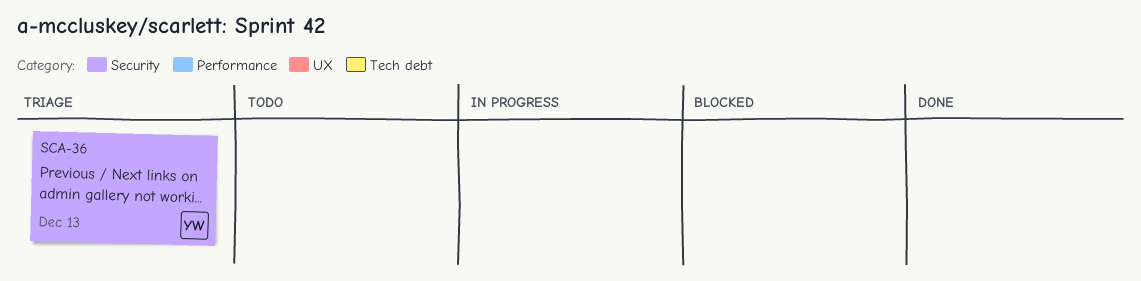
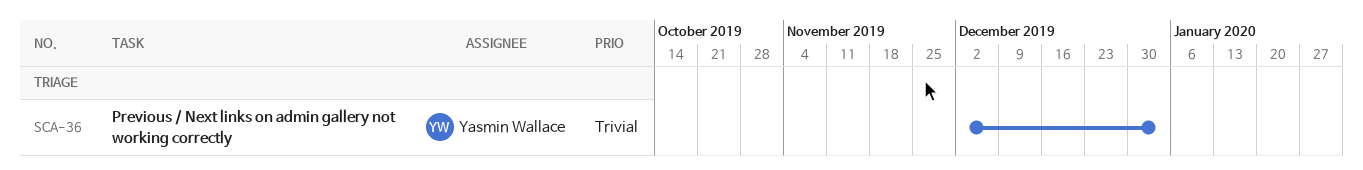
SCA-36, due: Dec 13 -> Jan 3

